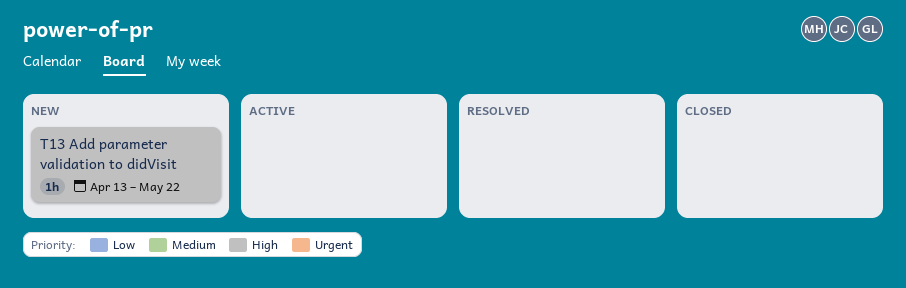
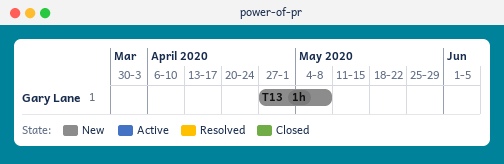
T13, start: Apr 13 -> Apr 27
T13, due: May 22 -> May 8

